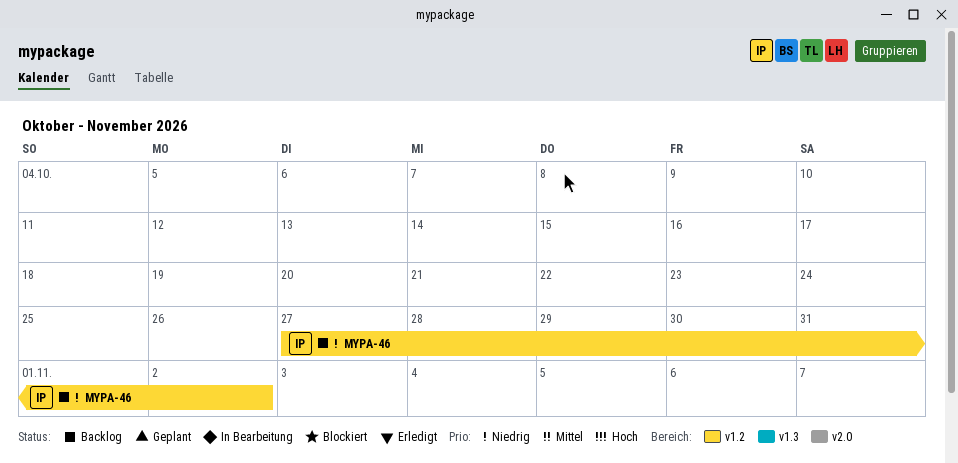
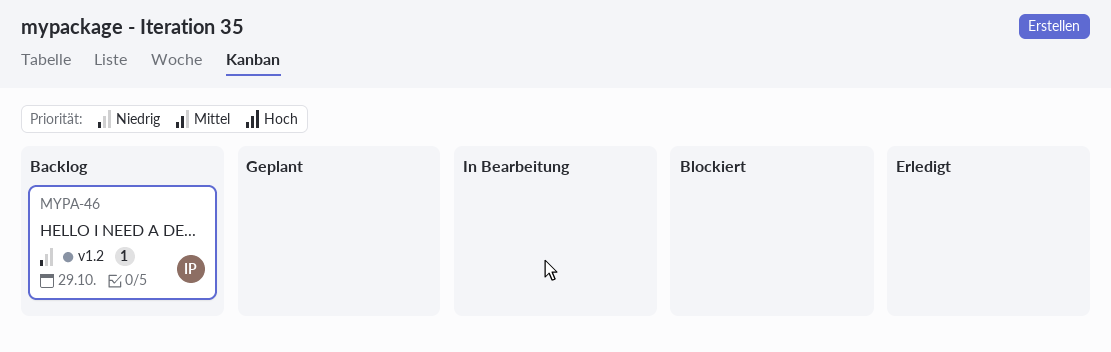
MYPA-46, due: Nov 2 -> Oct 29

